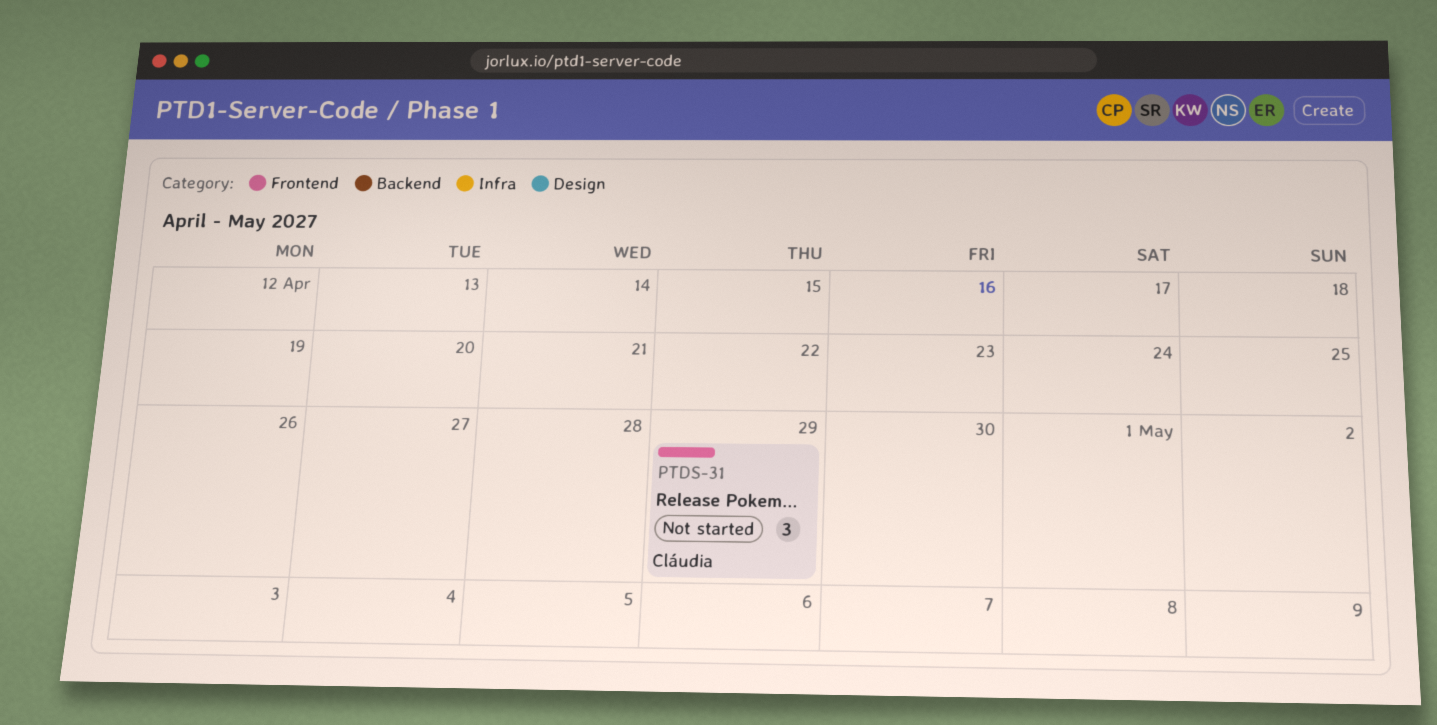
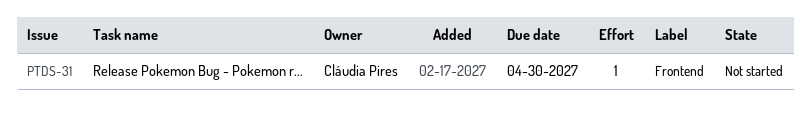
PTDS-31, estimate: 3 -> 1
PTDS-31, due: Apr 29 -> Apr 30

